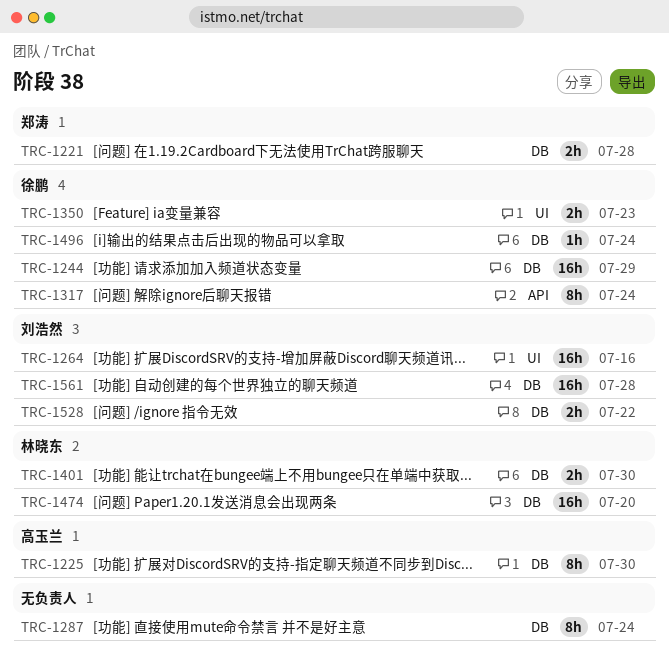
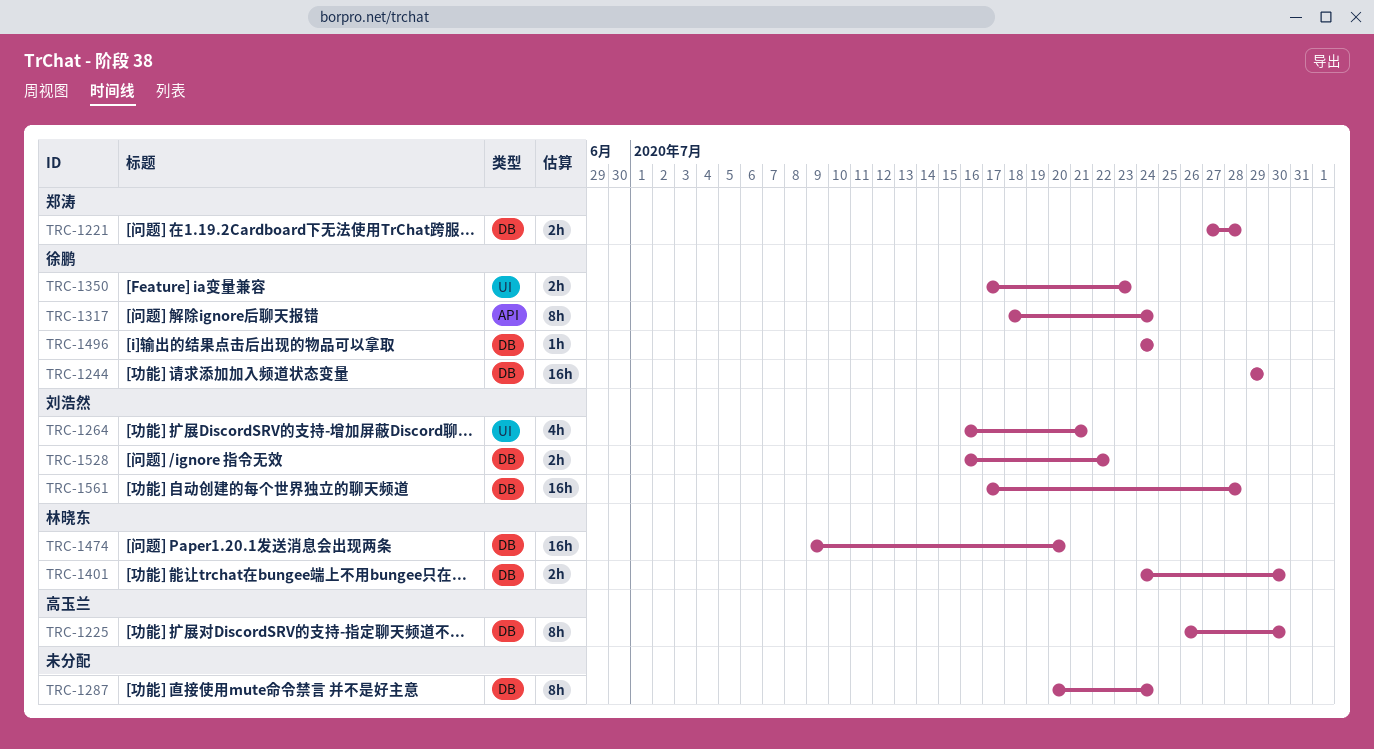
TRC-1264, estimate: 16h -> 4h
TRC-1264, due: Jul 16 -> Jul 21

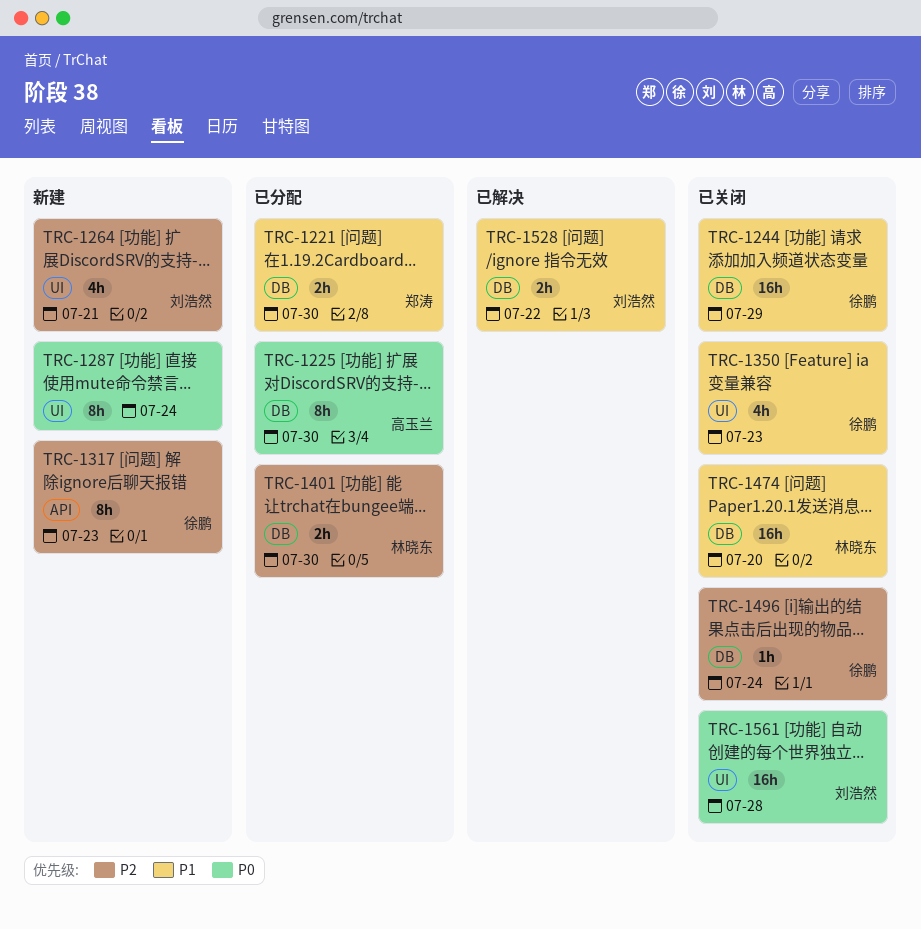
TRC-1221, due: Jul 28 -> Jul 30
TRC-1287, label: DB -> UI
TRC-1317, due: Jul 24 -> Jul 23
TRC-1350, estimate: 2h -> 4h
TRC-1561, label: DB -> UI

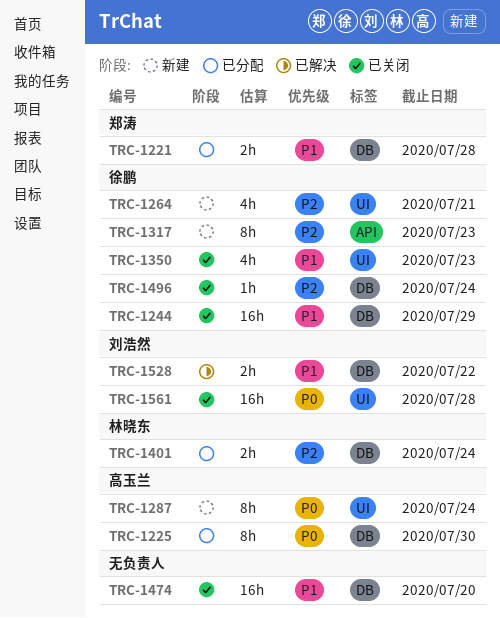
TRC-1221, due: Jul 30 -> Jul 28
TRC-1264, owner: 刘浩然 -> 徐鹏
TRC-1287, owner: none -> 高玉兰
TRC-1401, due: Jul 30 -> Jul 24
TRC-1474, owner: 林晓东 -> none

